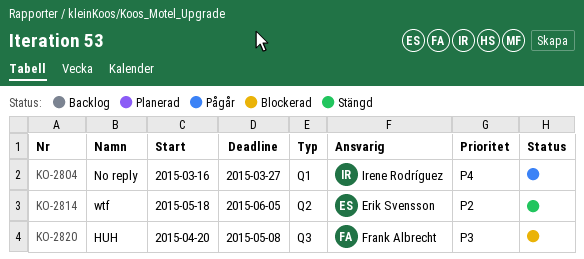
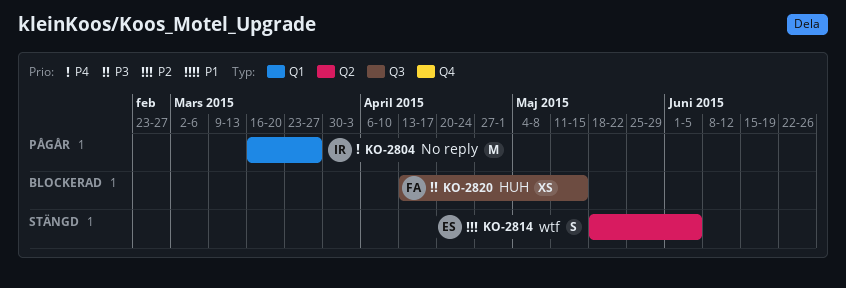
KO-2820, start: Apr 20 -> Apr 13
KO-2820, due: May 8 -> May 15

